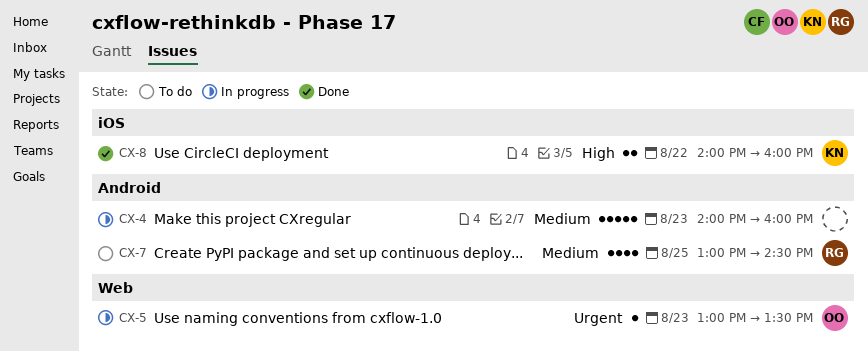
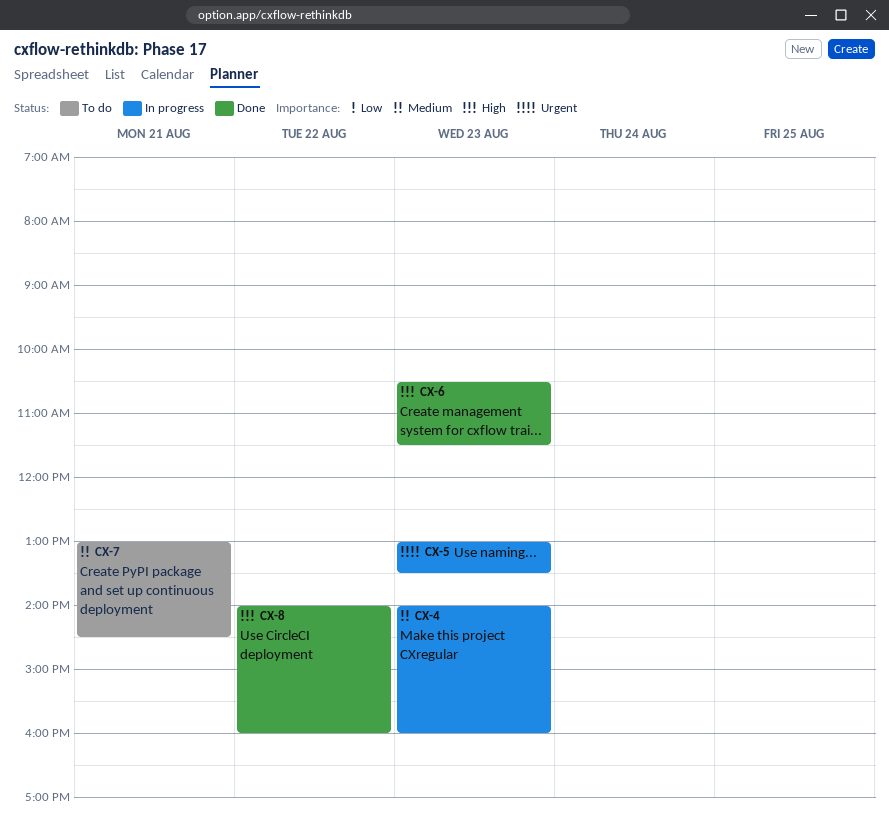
CX-6: none -> present
CX-7, day: Aug 25 -> Aug 21

